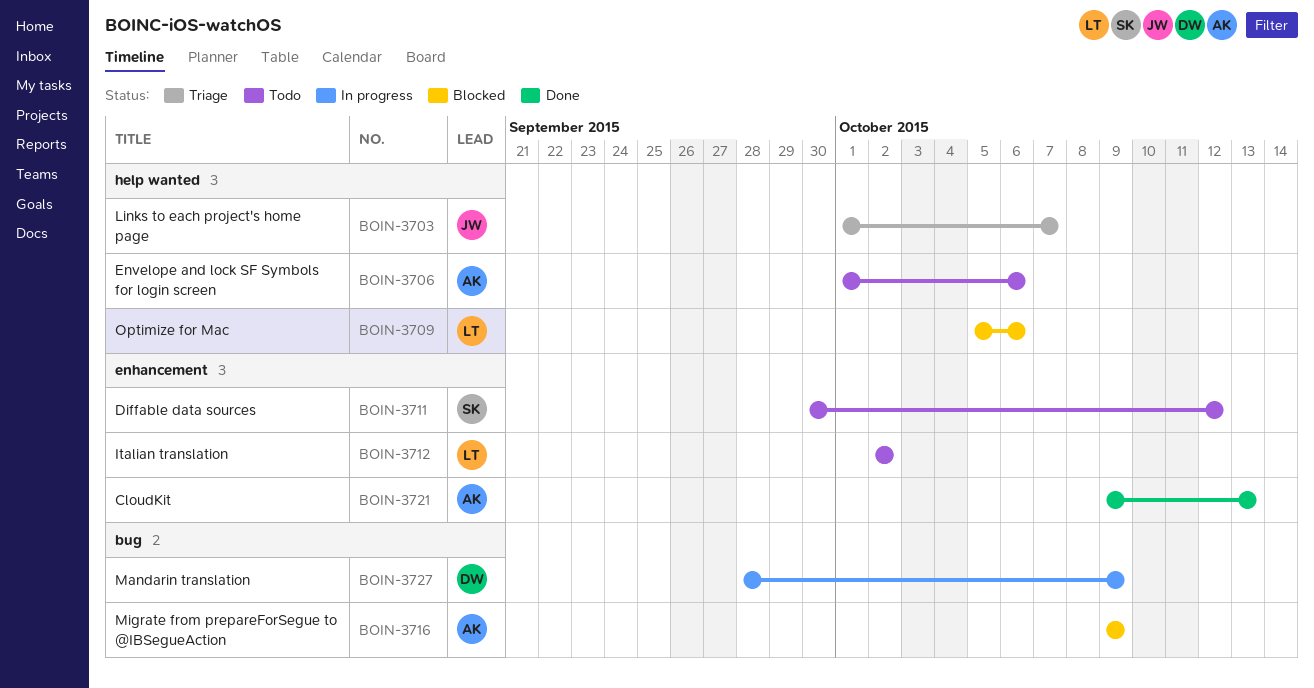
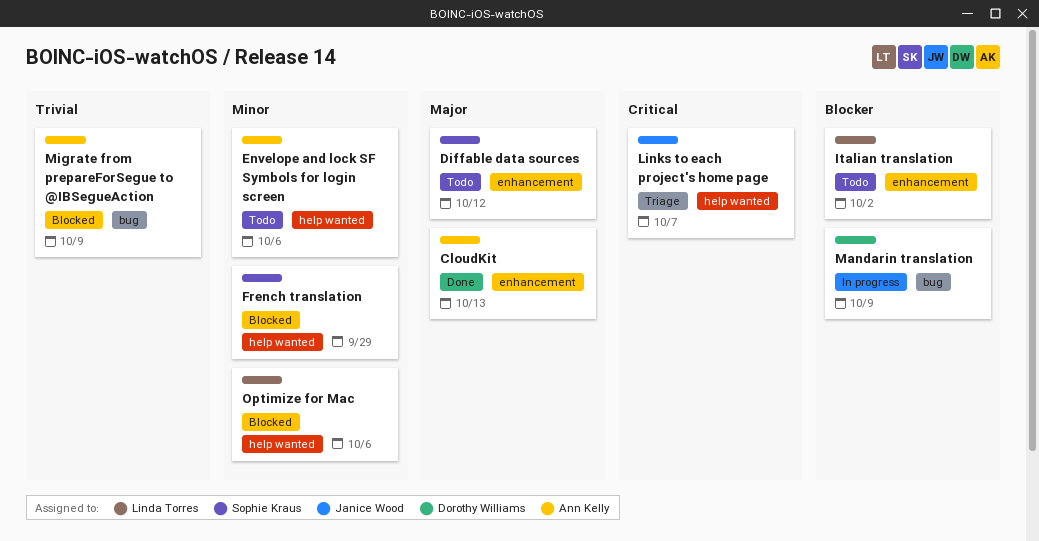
French translation: none -> present

